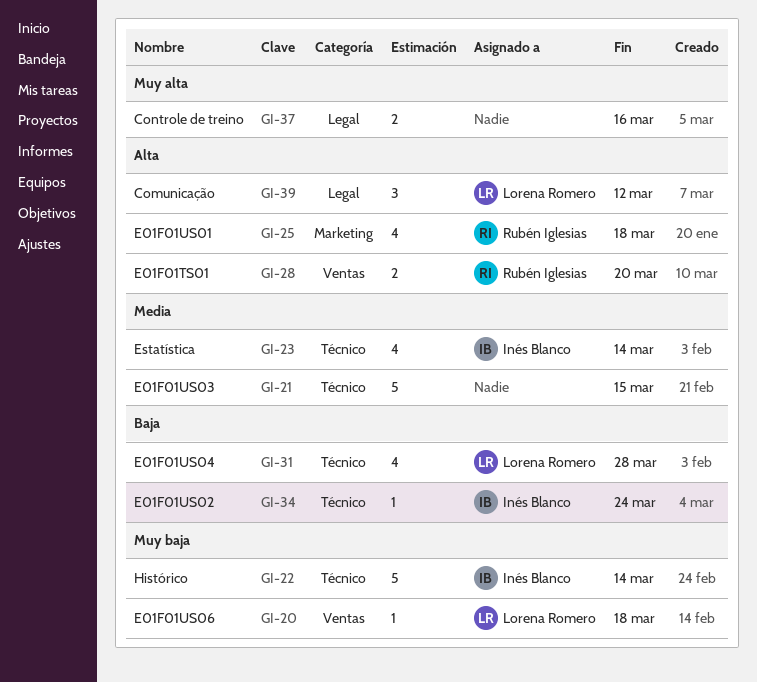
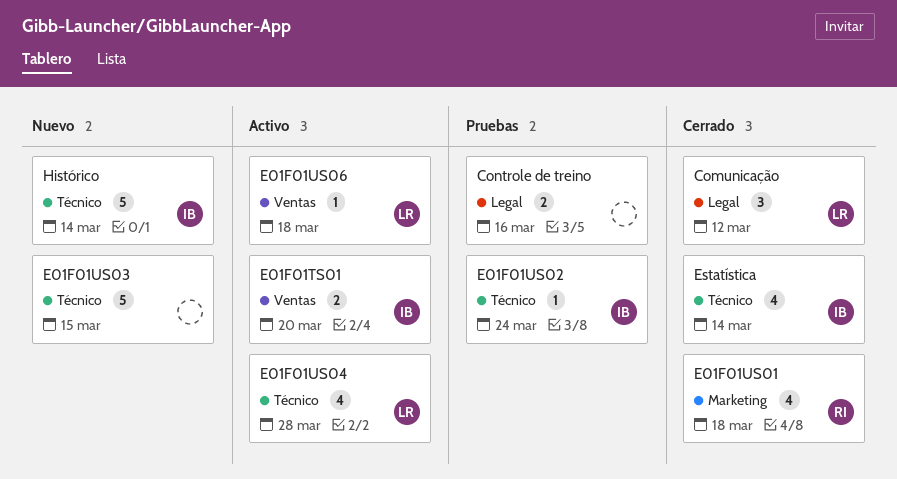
E01F01TS01, owner: Rubén Iglesias -> Inés Blanco

